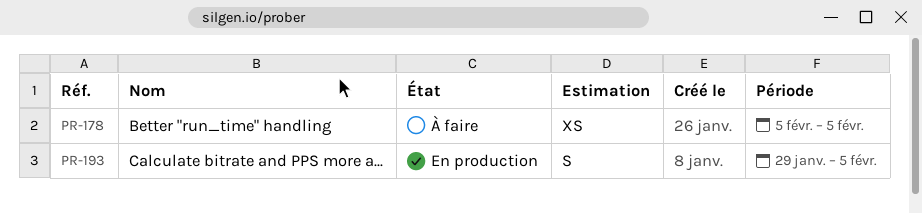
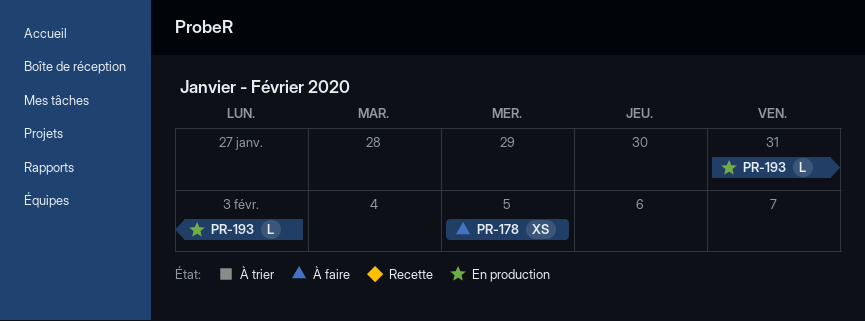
PR-193, estimate: S -> L
PR-193, start: Jan 29 -> Jan 31
PR-193, due: Feb 5 -> Feb 3

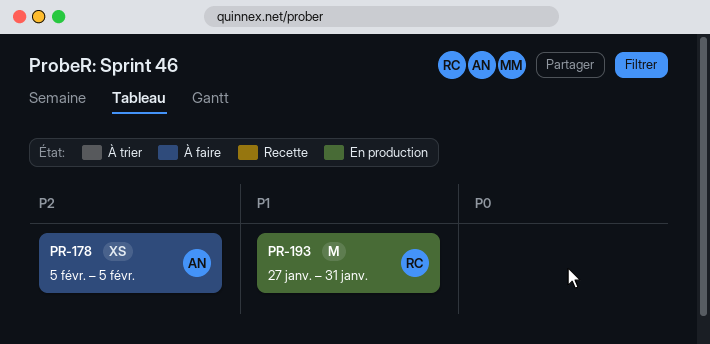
PR-193, estimate: L -> M
PR-193, start: Jan 31 -> Jan 27
PR-193, due: Feb 3 -> Jan 31

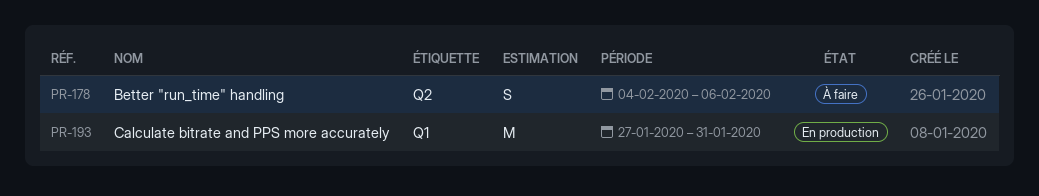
PR-178, estimate: XS -> S
PR-178, start: Feb 5 -> Feb 4
PR-178, due: Feb 5 -> Feb 6

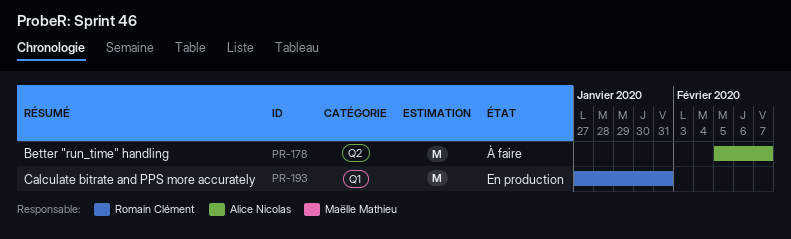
PR-178, estimate: S -> M
PR-178, start: Feb 4 -> Feb 5
PR-178, due: Feb 6 -> Feb 7

